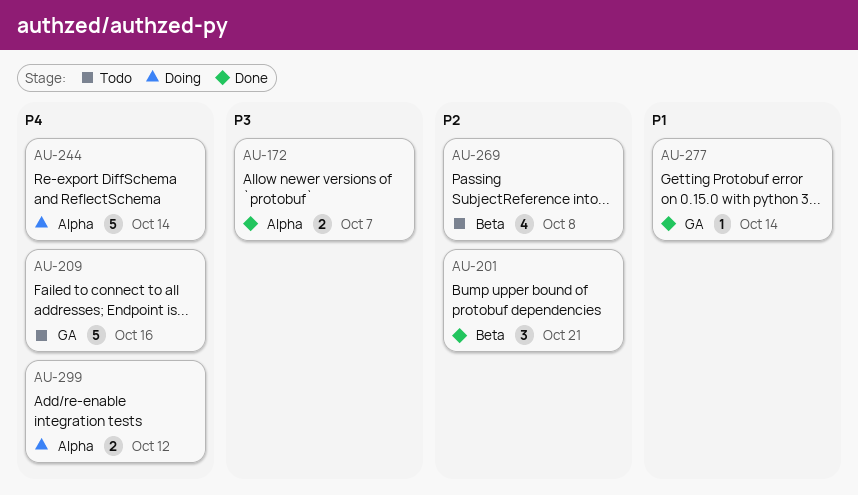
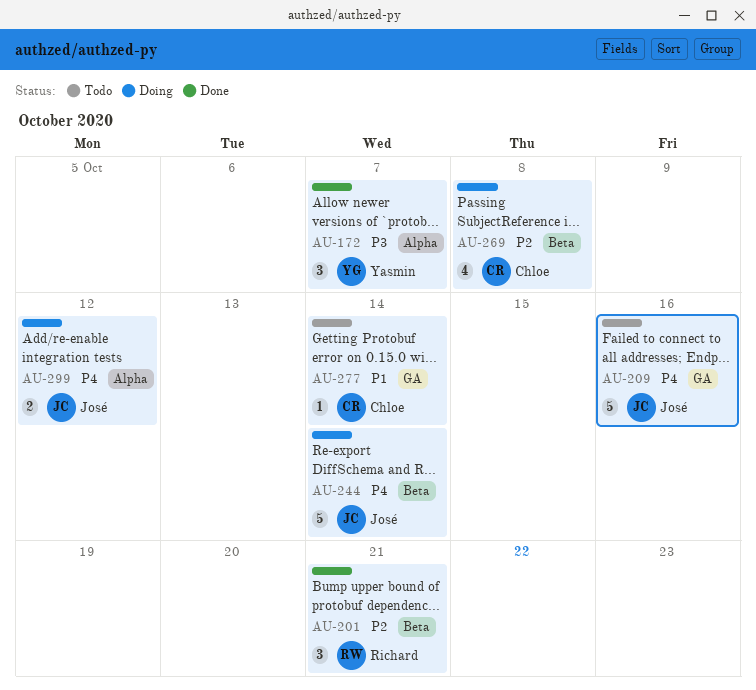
AU-172, estimate: 2 -> 3
AU-244, label: Alpha -> Beta
AU-269, status: Todo -> Doing
AU-277, status: Done -> Todo

